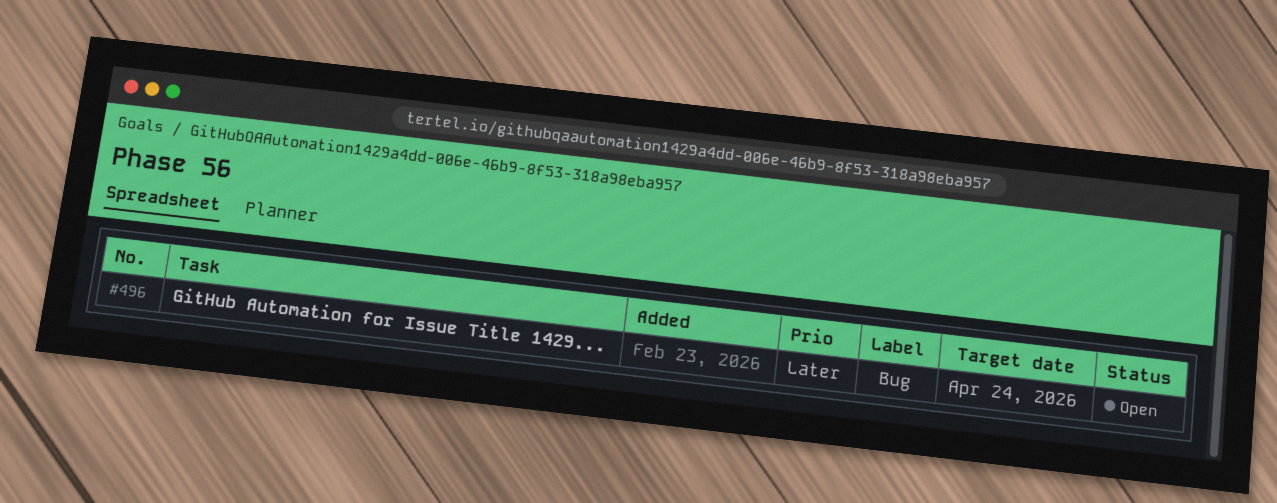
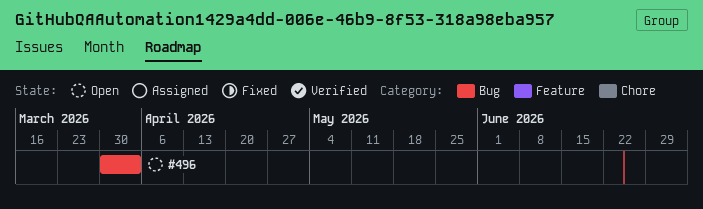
#496, due: Apr 24 -> Apr 3

